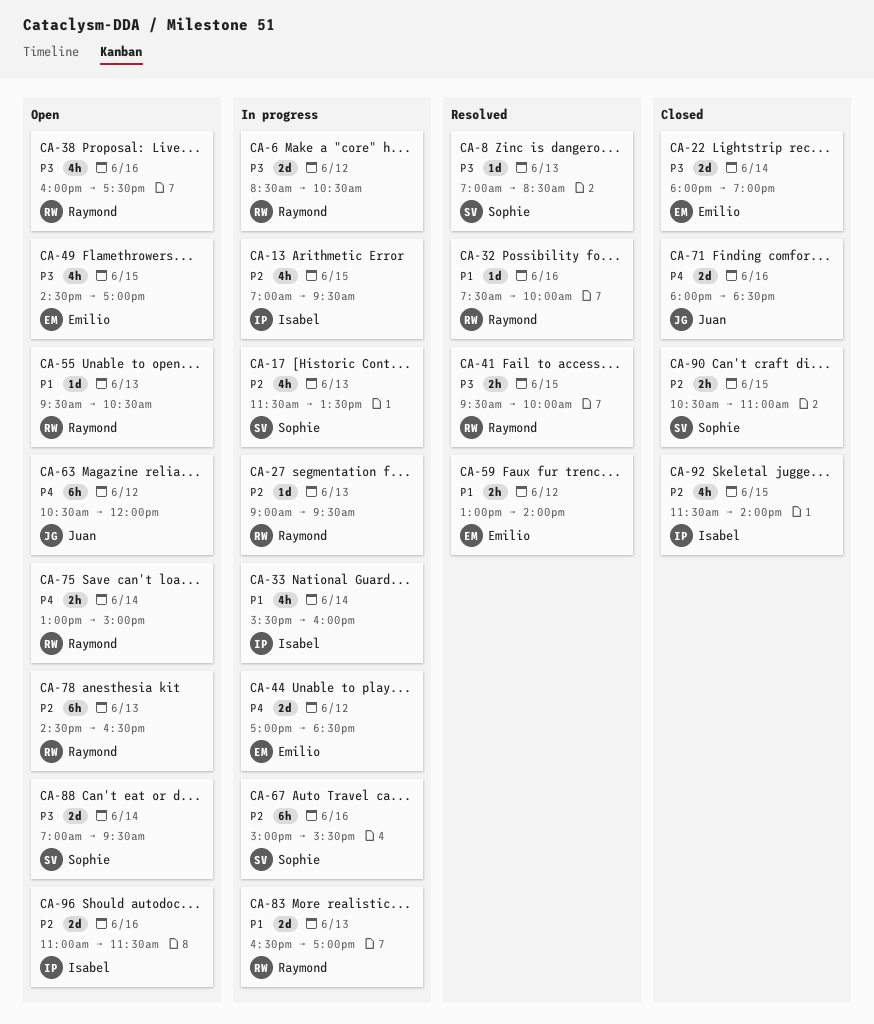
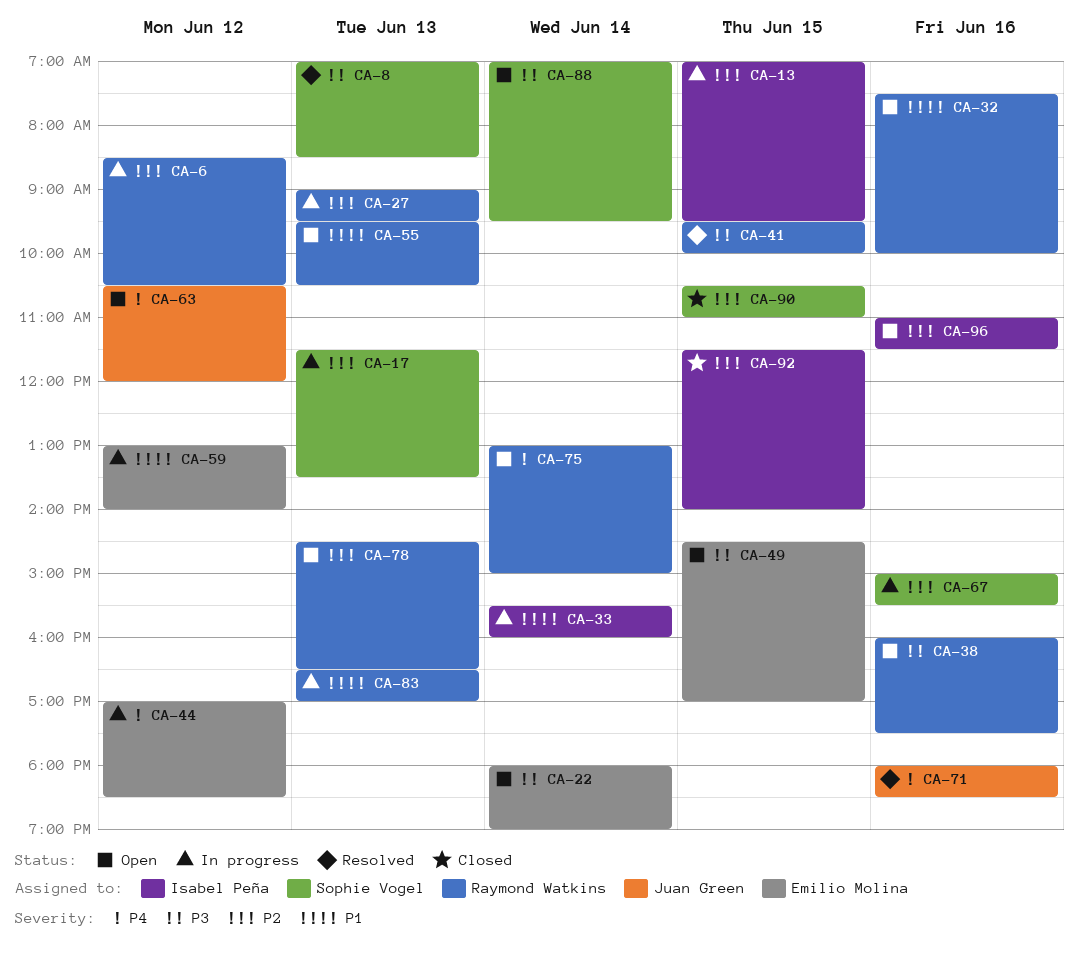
CA-6, priority: P3 -> P2
CA-22, status: Closed -> Open
CA-32, status: Resolved -> Open
CA-59, status: Resolved -> In progress
CA-71, status: Closed -> Resolved

